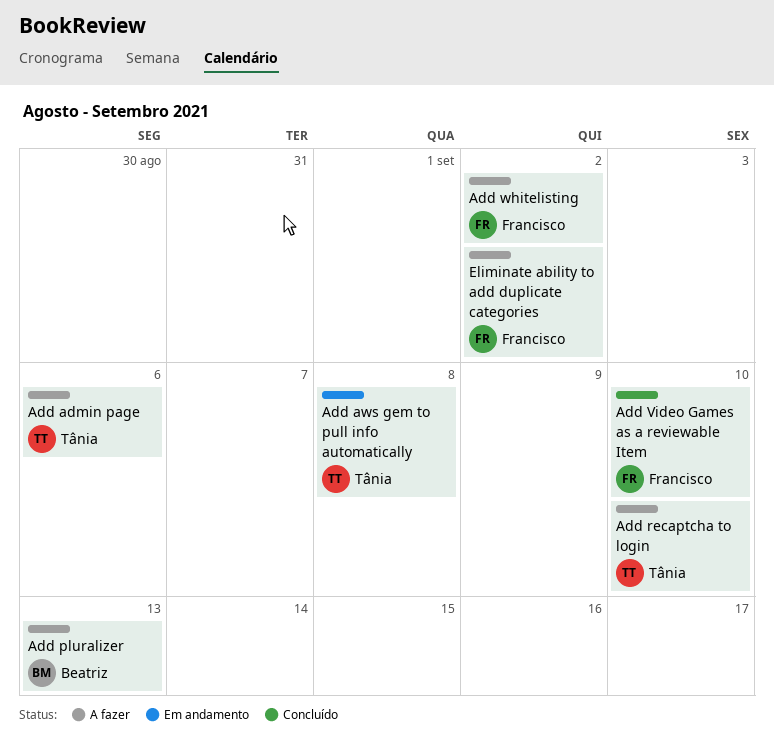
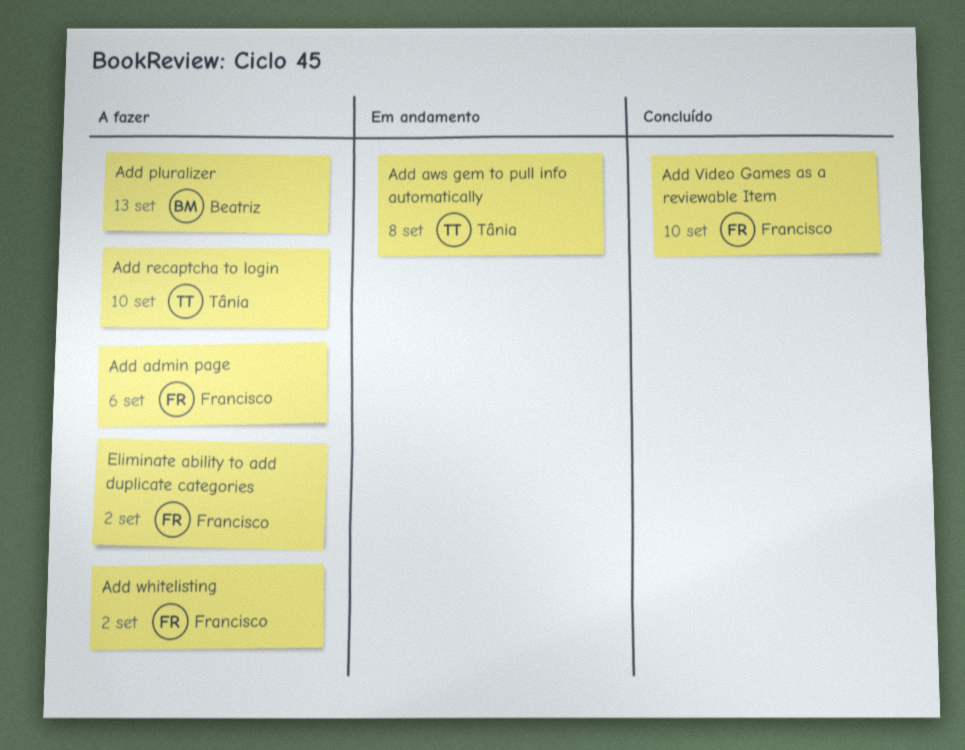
Add admin page, owner: Tânia -> Francisco

